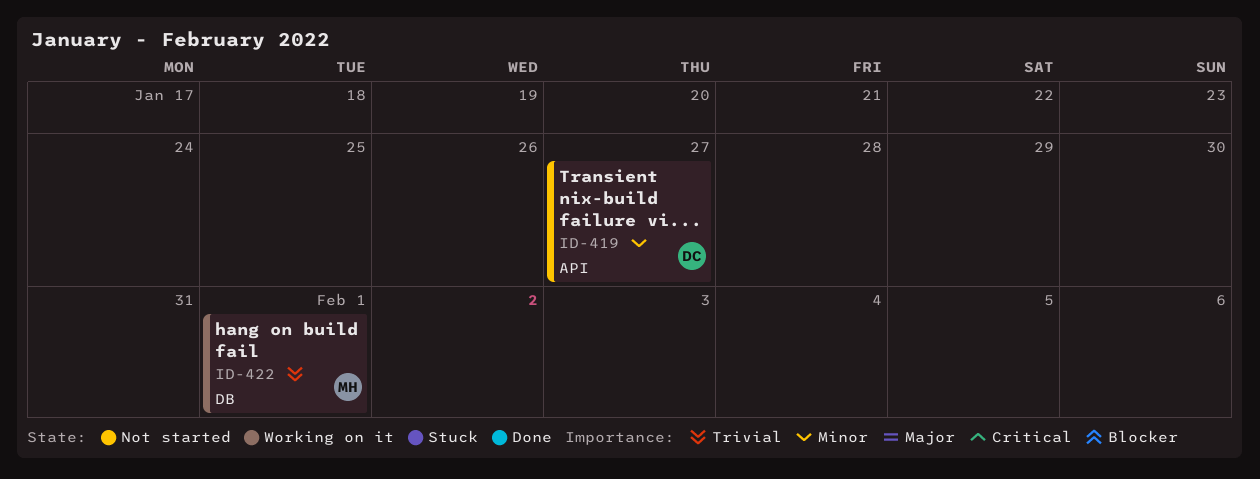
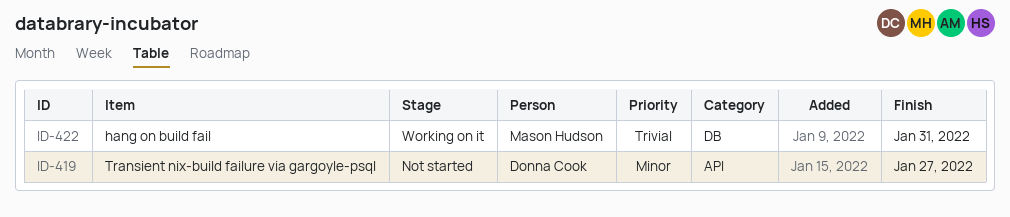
ID-422, due: Feb 1 -> Jan 31

